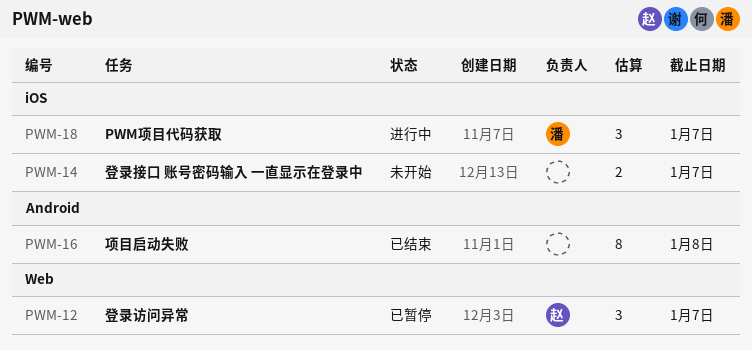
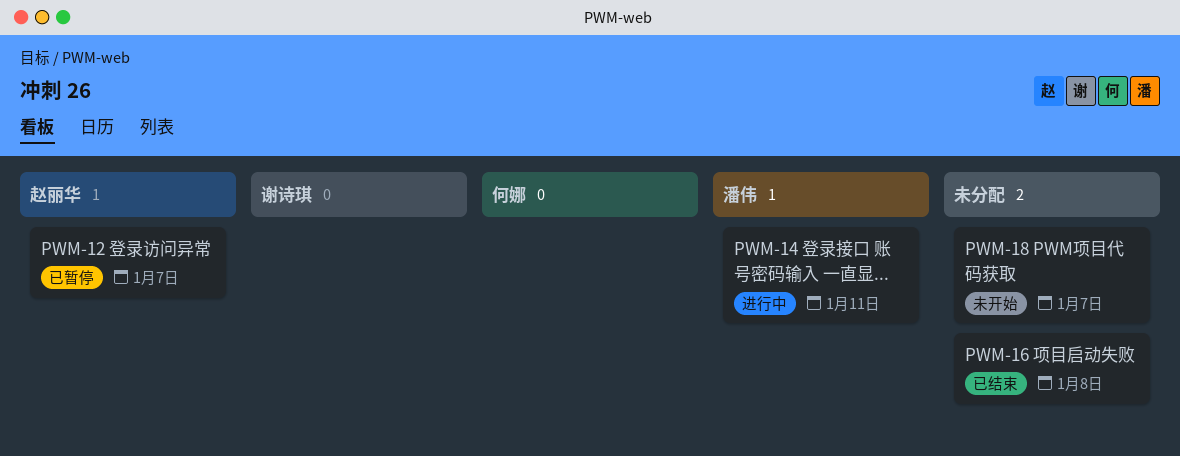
PWM-14, status: 未开始 -> 进行中
PWM-14, owner: none -> 潘伟
PWM-14, due: Jan 7 -> Jan 11
PWM-18, status: 进行中 -> 未开始
PWM-18, owner: 潘伟 -> none

